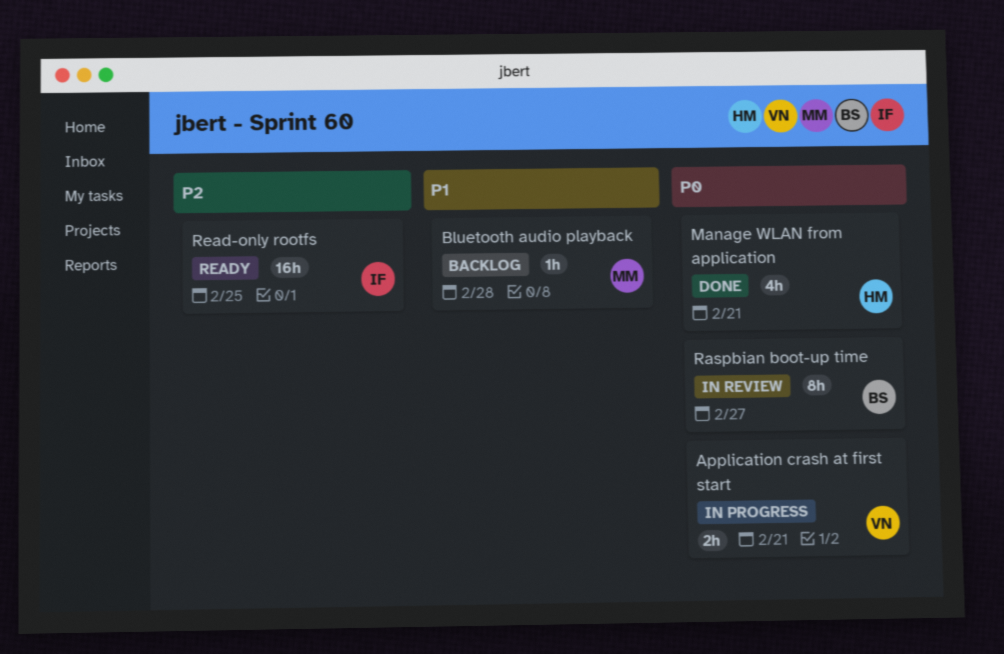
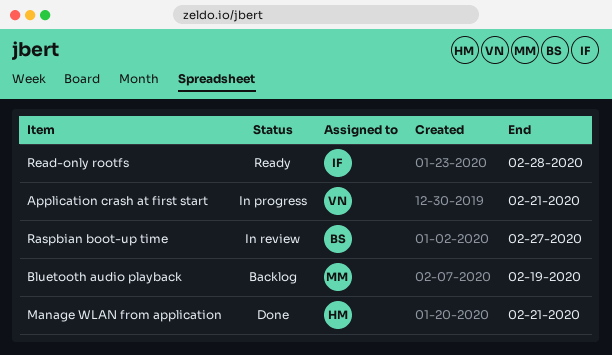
Bluetooth audio playback, due: Feb 28 -> Feb 19
Read-only rootfs, due: Feb 25 -> Feb 28

